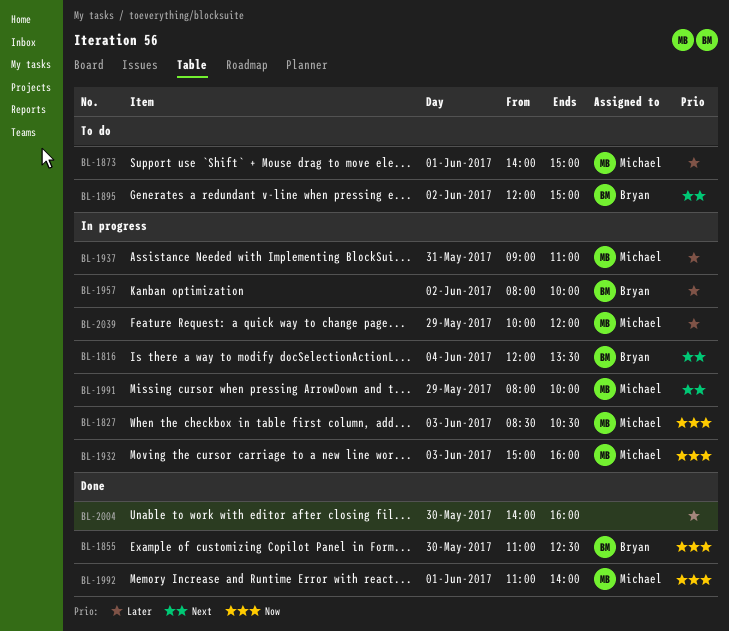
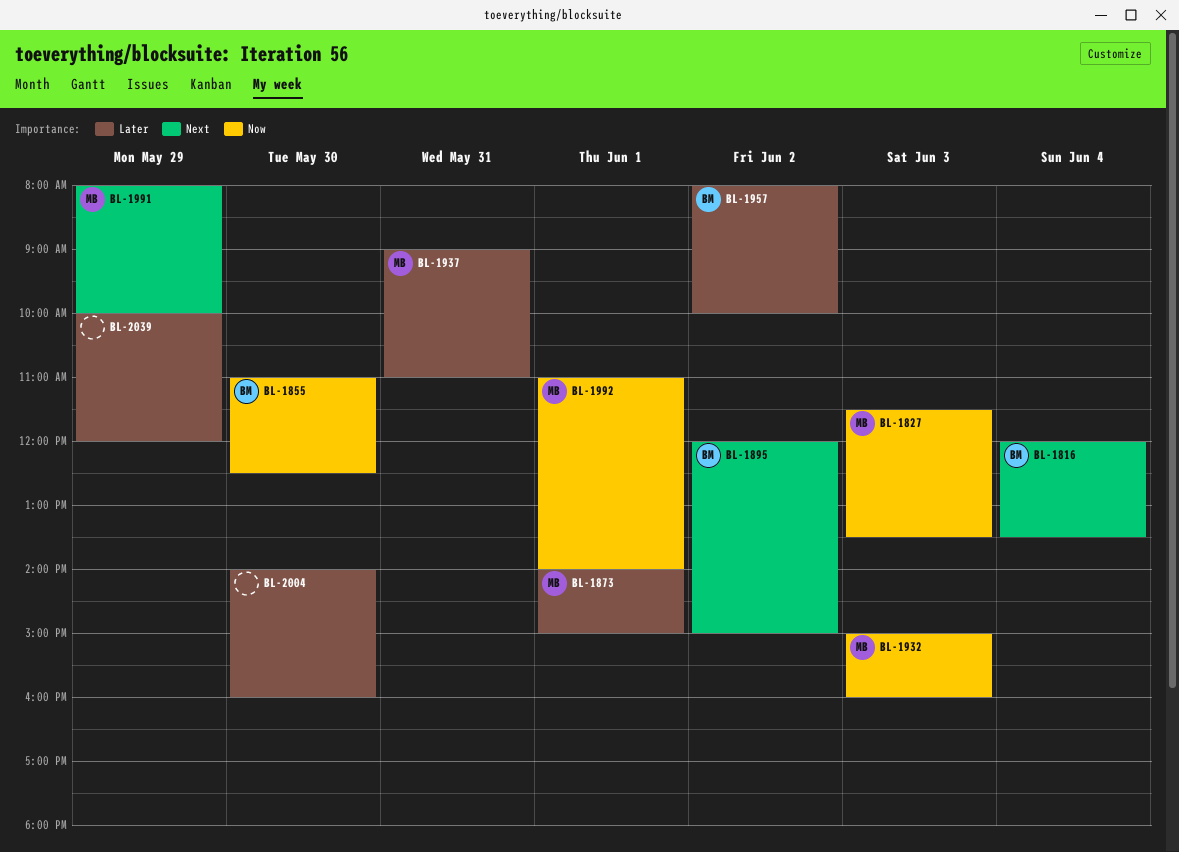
BL-1827, begins: 08:30 -> 11:30
BL-1827, ends: 10:30 -> 13:30
BL-2039, owner: Michael -> none

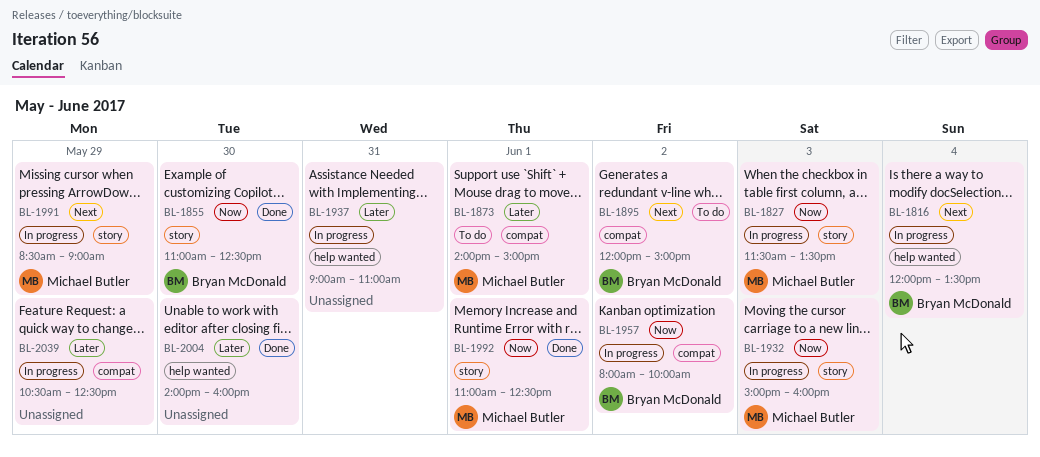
BL-1937, owner: Michael Butler -> none
BL-1957, priority: Later -> Now
BL-1991, begins: 08:00 -> 08:30
BL-1991, ends: 10:00 -> 09:00
BL-1992, ends: 14:00 -> 12:30
BL-2039, begins: 10:00 -> 10:30
BL-2039, ends: 12:00 -> 12:30

